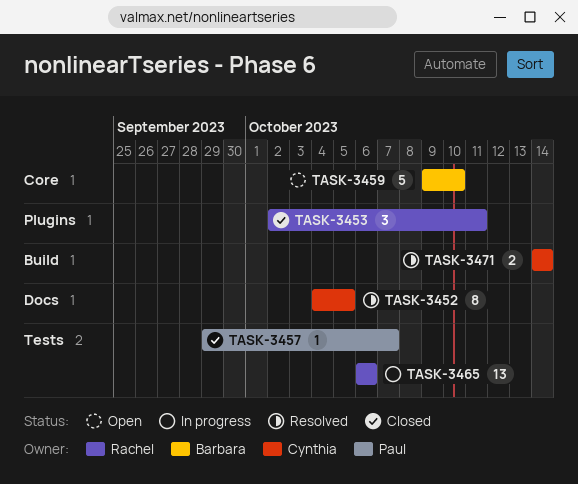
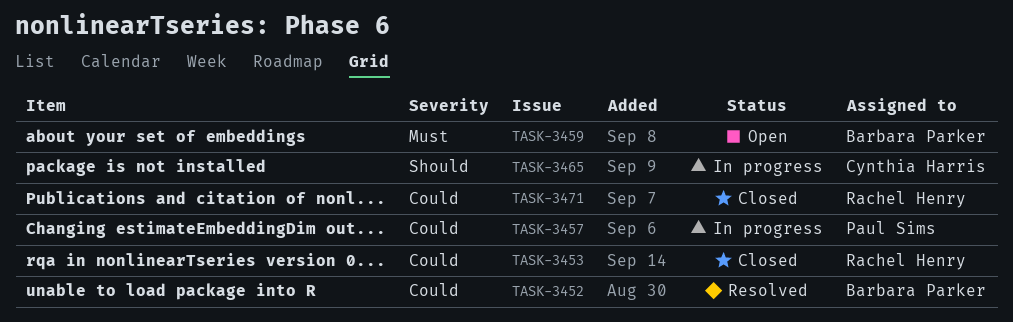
TASK-3452, owner: Cynthia Harris -> Barbara Parker
TASK-3457, status: Closed -> In progress
TASK-3465, owner: Rachel Henry -> Cynthia Harris
TASK-3471, status: Resolved -> Closed
TASK-3471, owner: Cynthia Harris -> Rachel Henry

